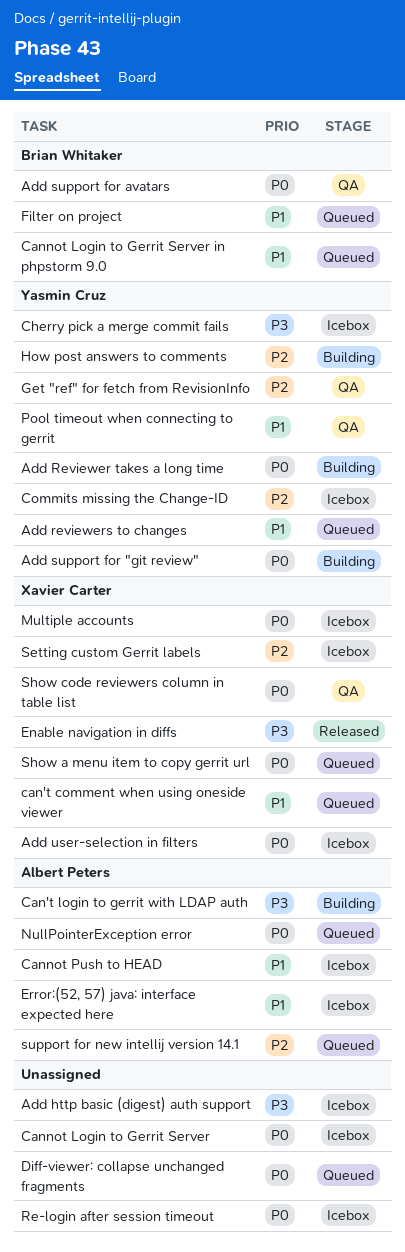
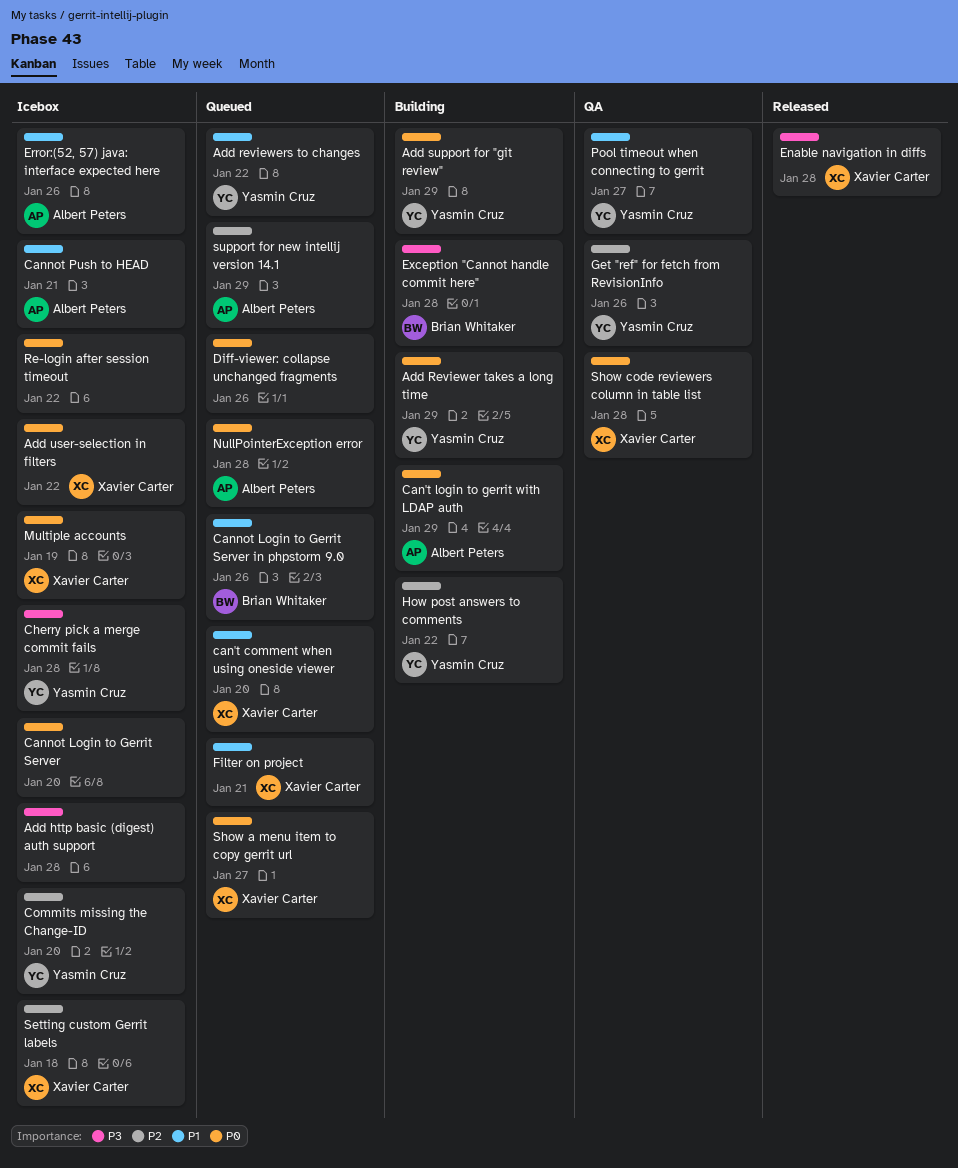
Add support for avatars: present -> none
Can't login to gerrit with LDAP auth, priority: P3 -> P0
Exception "Cannot handle commit here": none -> present
Filter on project, owner: Brian Whitaker -> Xavier Carter

